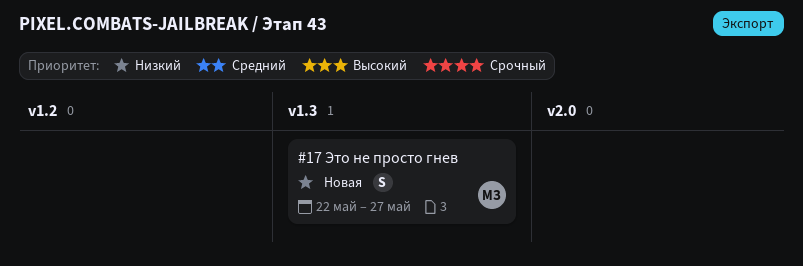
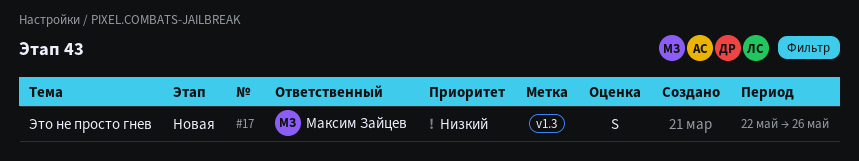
#17, due: May 27 -> May 26

